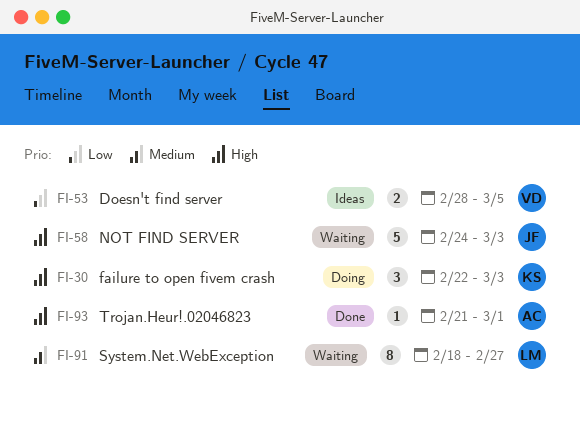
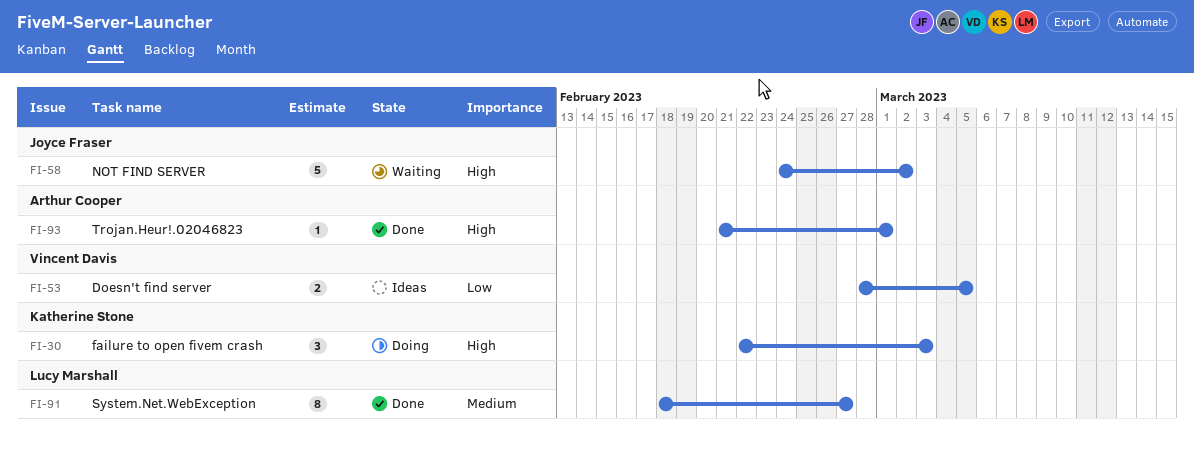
FI-58, due: Mar 3 -> Mar 2
FI-91, status: Waiting -> Done

